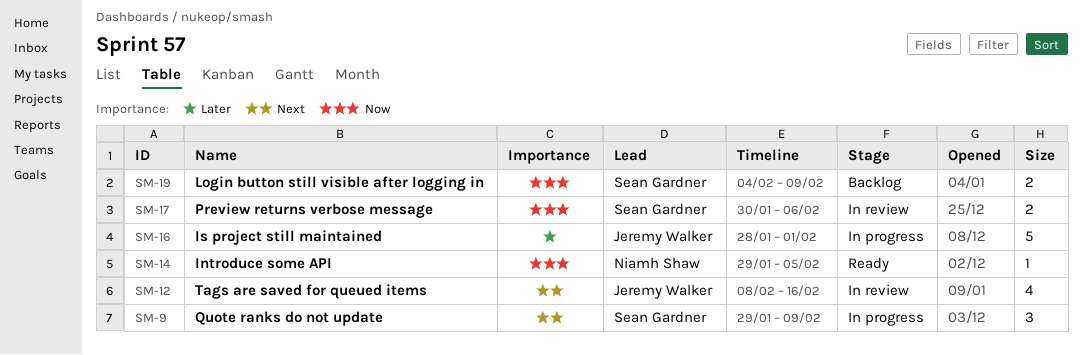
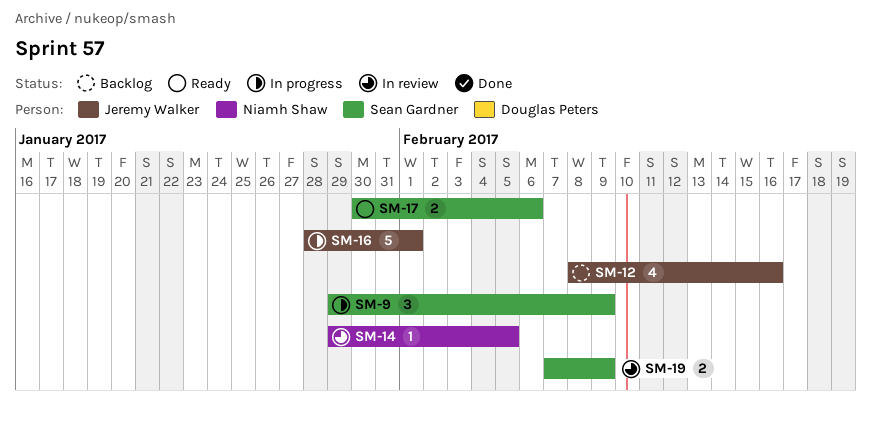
SM-12, status: In review -> Backlog
SM-14, status: Ready -> In review
SM-17, status: In review -> Ready
SM-19, status: Backlog -> In review
SM-19, start: Feb 4 -> Feb 7

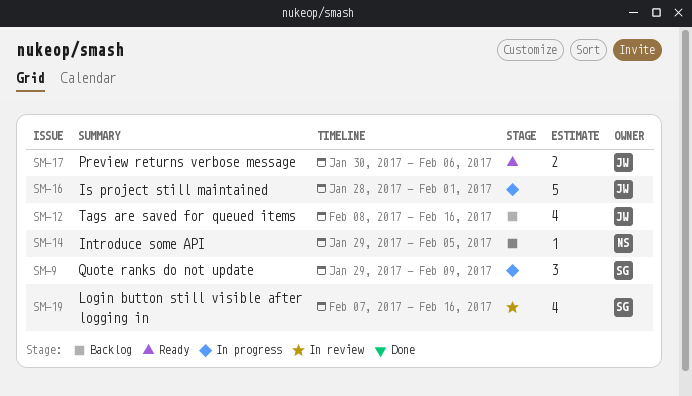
SM-14, status: In review -> Backlog
SM-17, owner: Sean Gardner -> Jeremy Walker
SM-19, estimate: 2 -> 4
SM-19, due: Feb 9 -> Feb 16

